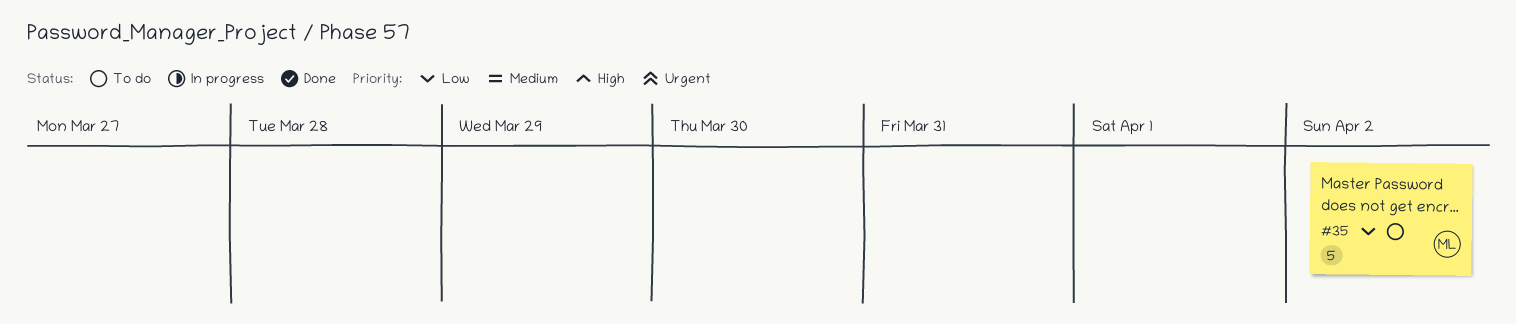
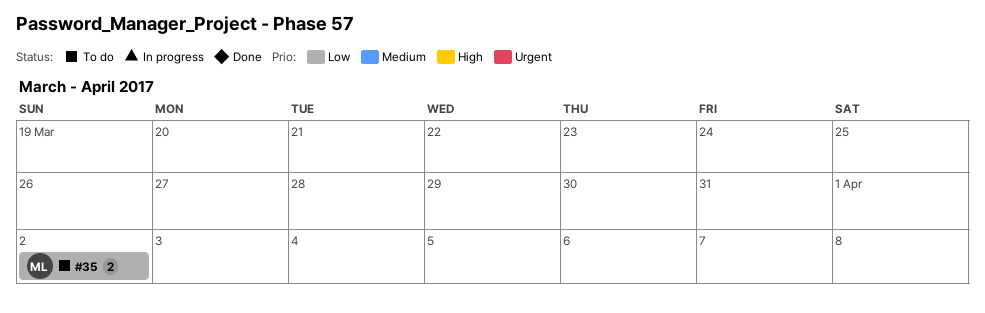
#35, estimate: 5 -> 2

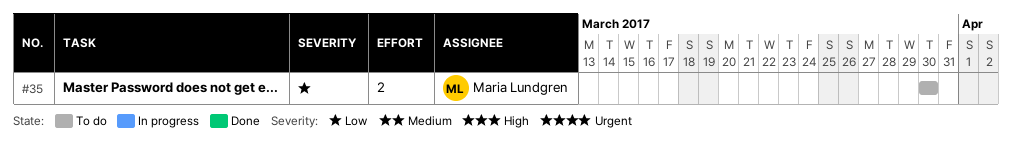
#35, start: Apr 2 -> Mar 30
#35, due: Apr 2 -> Mar 30

